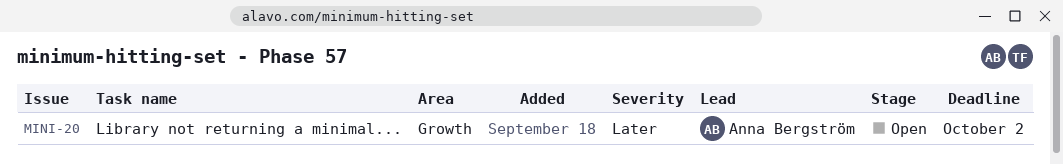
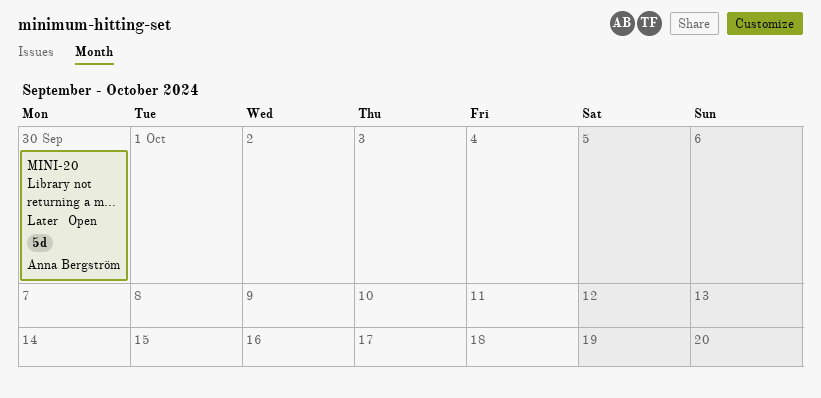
MINI-20, due: Oct 2 -> Sep 30

